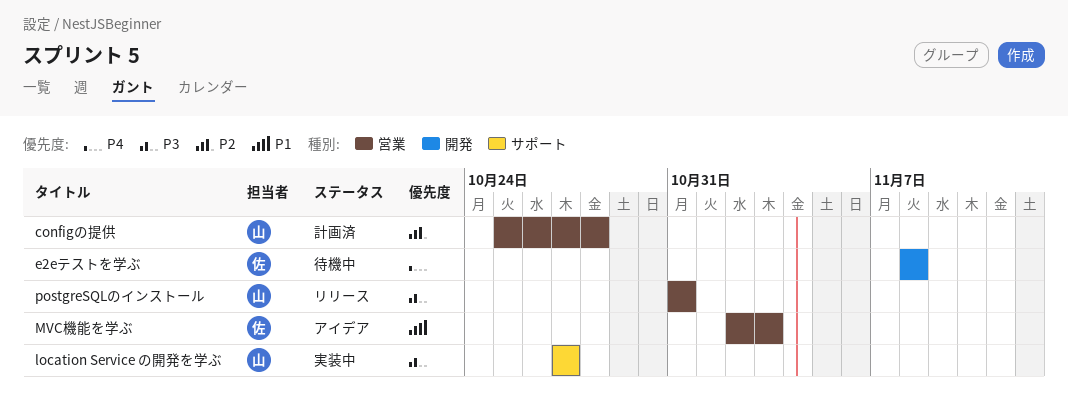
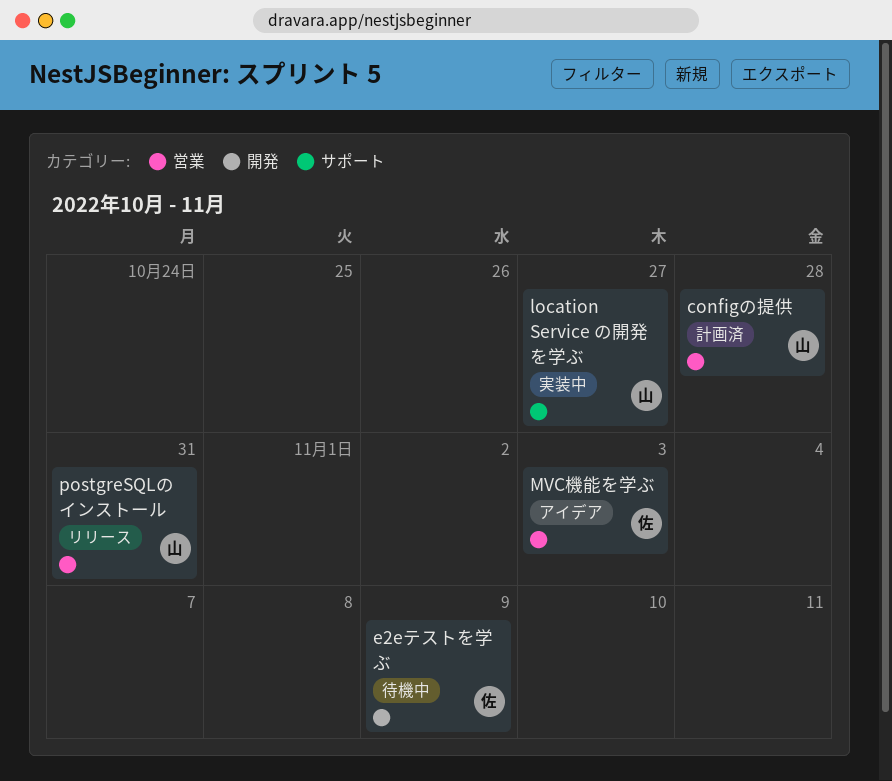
e2eテストを学ぶ, due: Nov 8 -> Nov 9

